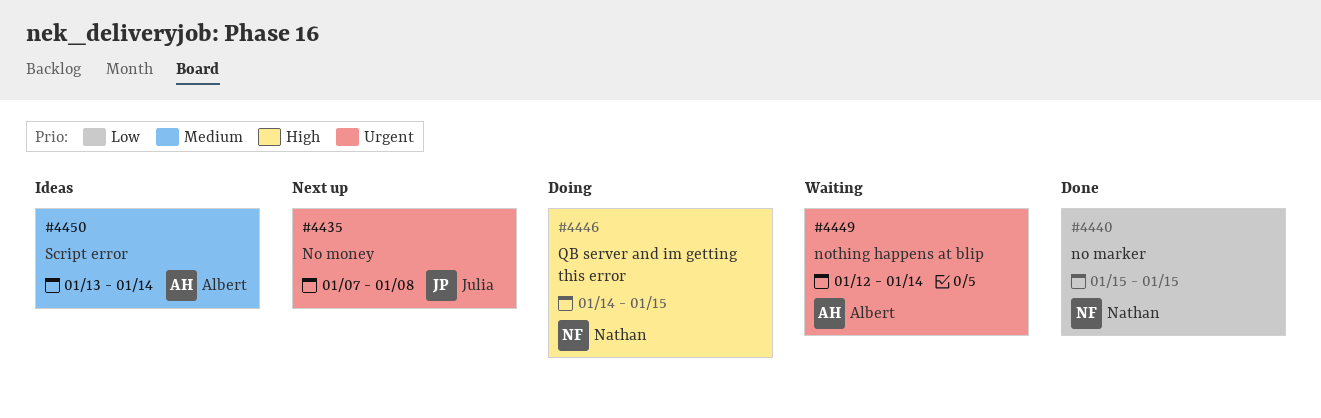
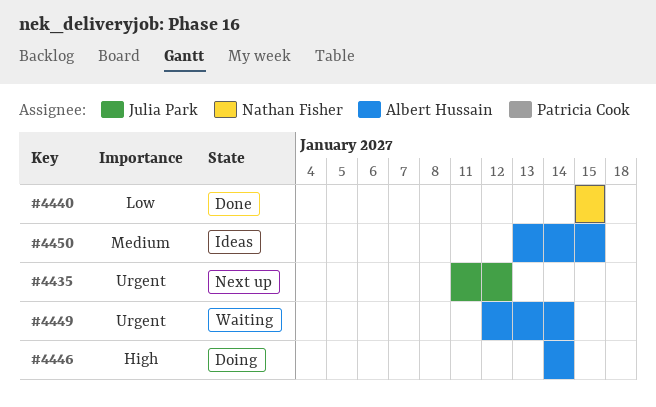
#4435, start: Jan 7 -> Jan 11
#4435, due: Jan 8 -> Jan 12
#4446, owner: Nathan Fisher -> Albert Hussain
#4446, due: Jan 15 -> Jan 14
#4450, due: Jan 14 -> Jan 15

